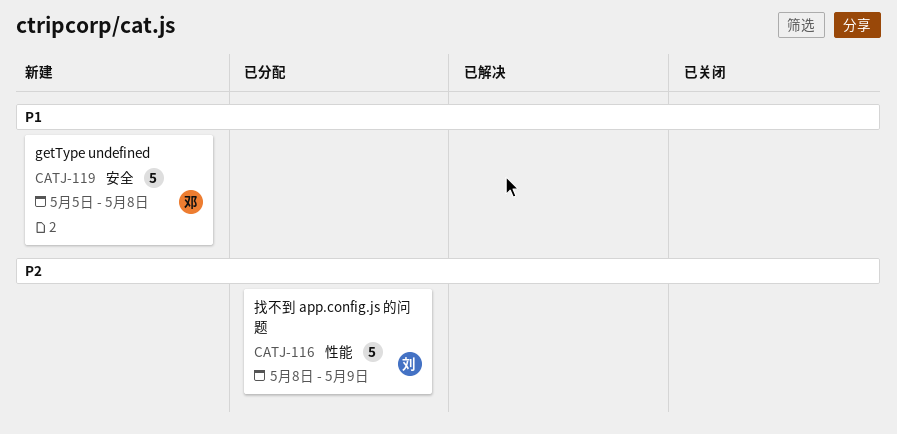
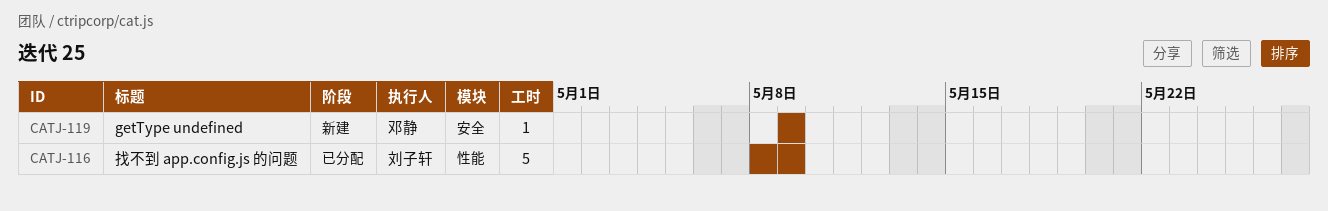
CATJ-119, estimate: 5 -> 1
CATJ-119, start: May 5 -> May 9
CATJ-119, due: May 8 -> May 9

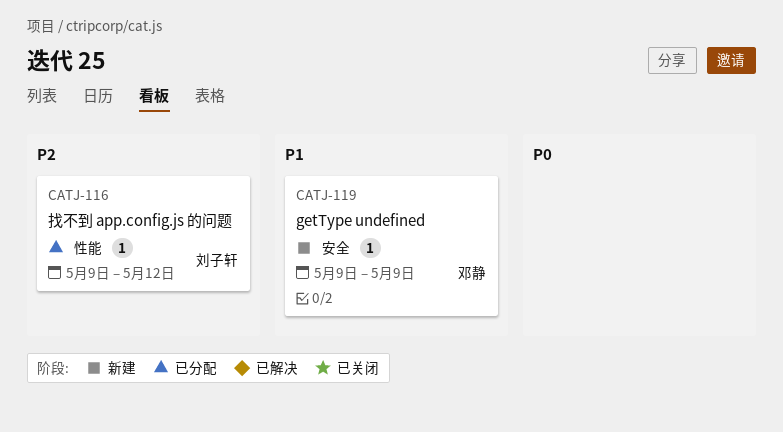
CATJ-116, estimate: 5 -> 1
CATJ-116, start: May 8 -> May 9
CATJ-116, due: May 9 -> May 12

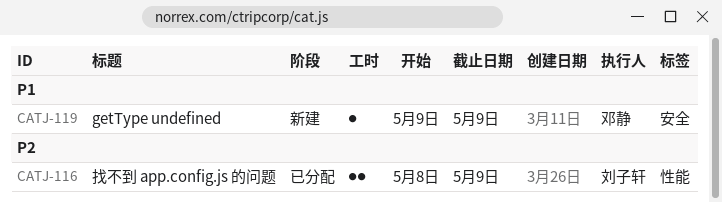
CATJ-116, estimate: 1 -> 2
CATJ-116, start: May 9 -> May 8
CATJ-116, due: May 12 -> May 9

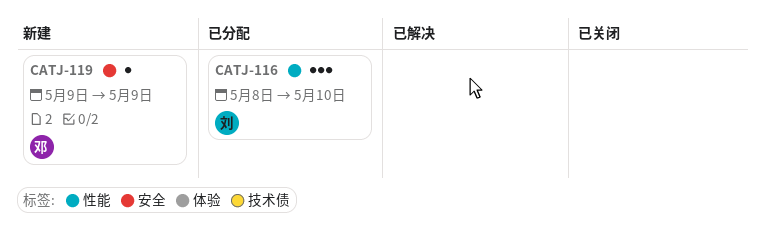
CATJ-116, estimate: 2 -> 3
CATJ-116, due: May 9 -> May 10

